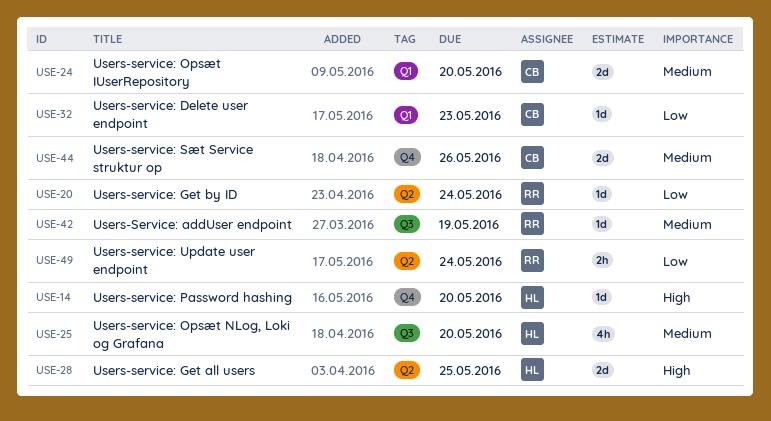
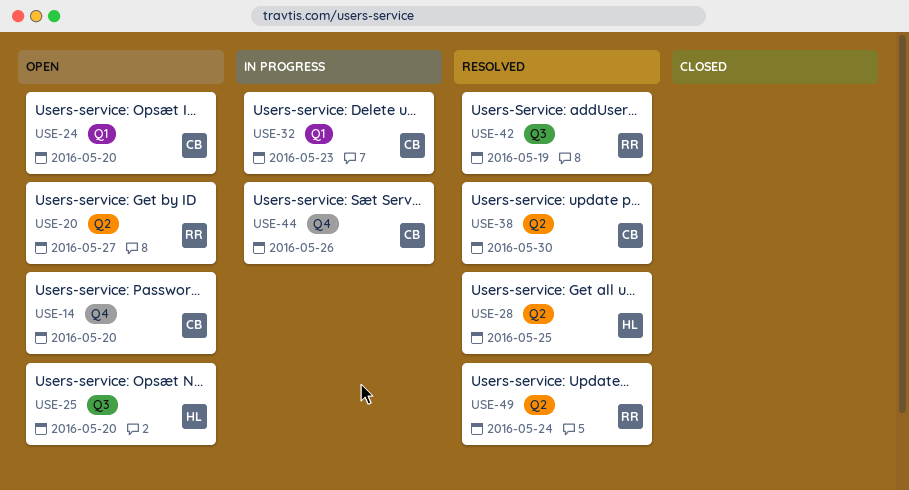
USE-14, owner: HL -> CB
USE-20, due: May 24 -> May 27
USE-38: none -> present

